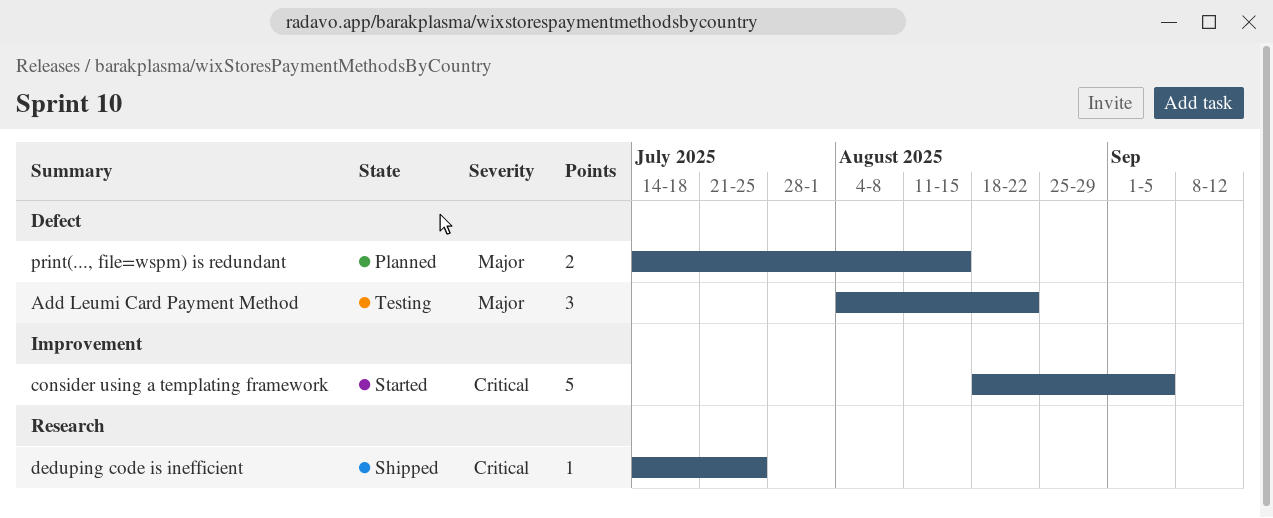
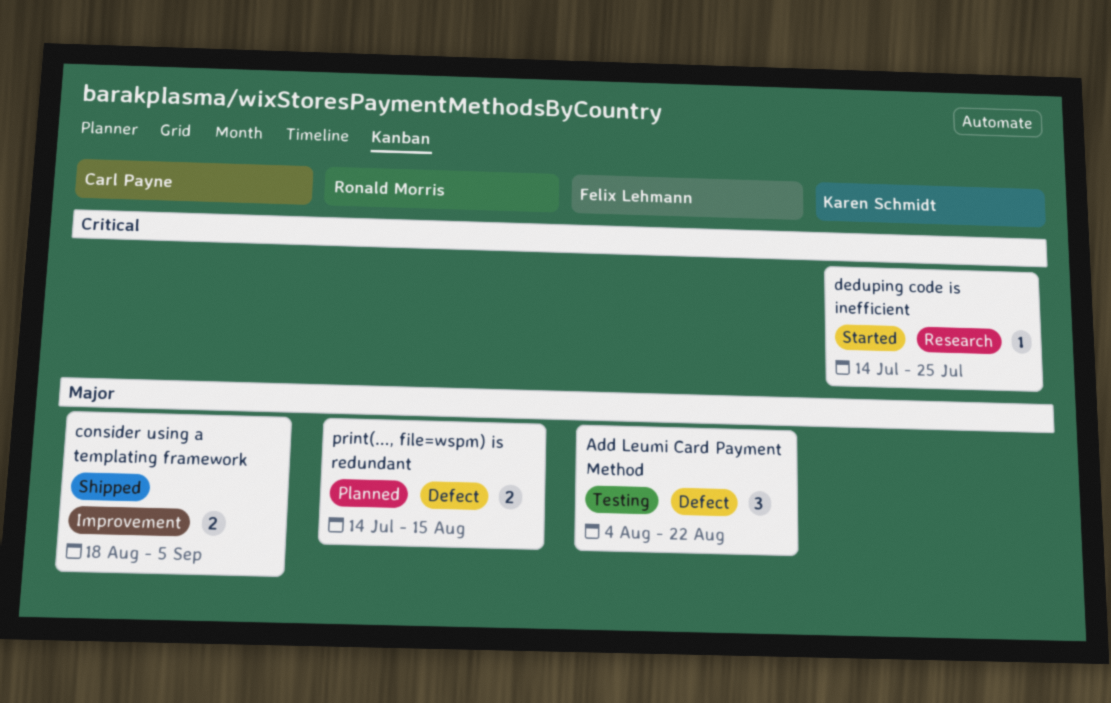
consider using a templating framework, status: Started -> Shipped
consider using a templating framework, priority: Critical -> Major
consider using a templating framework, estimate: 5 -> 2
deduping code is inefficient, status: Shipped -> Started

